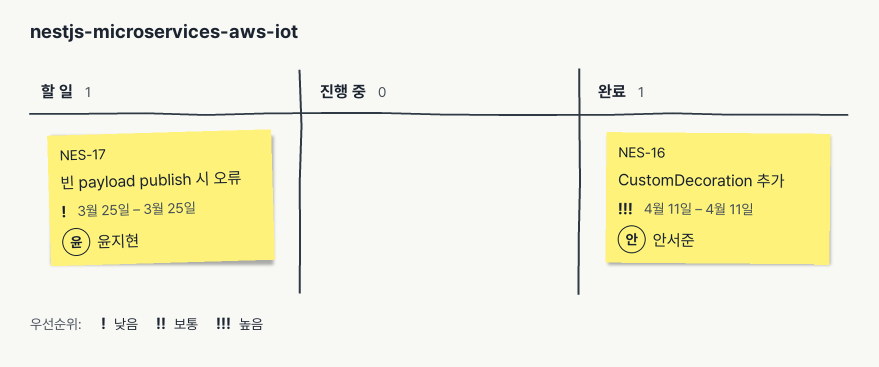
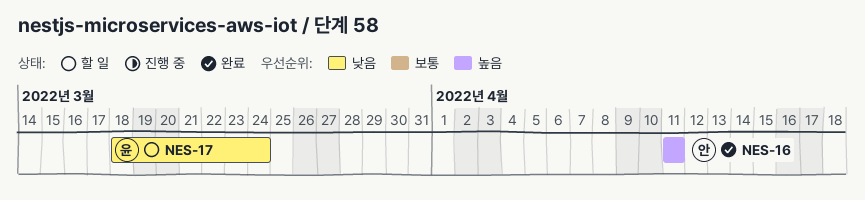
NES-17, start: Mar 25 -> Mar 18
NES-17, due: Mar 25 -> Mar 24

